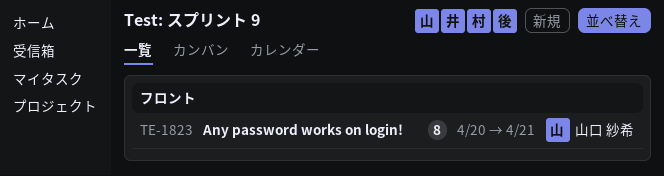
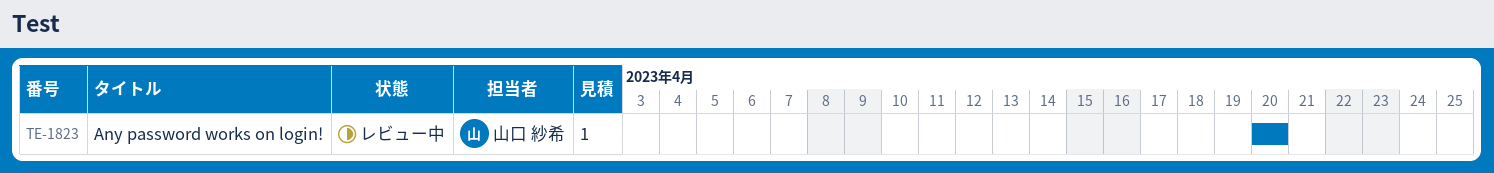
TE-1823, estimate: 8 -> 1
TE-1823, due: Apr 21 -> Apr 20

